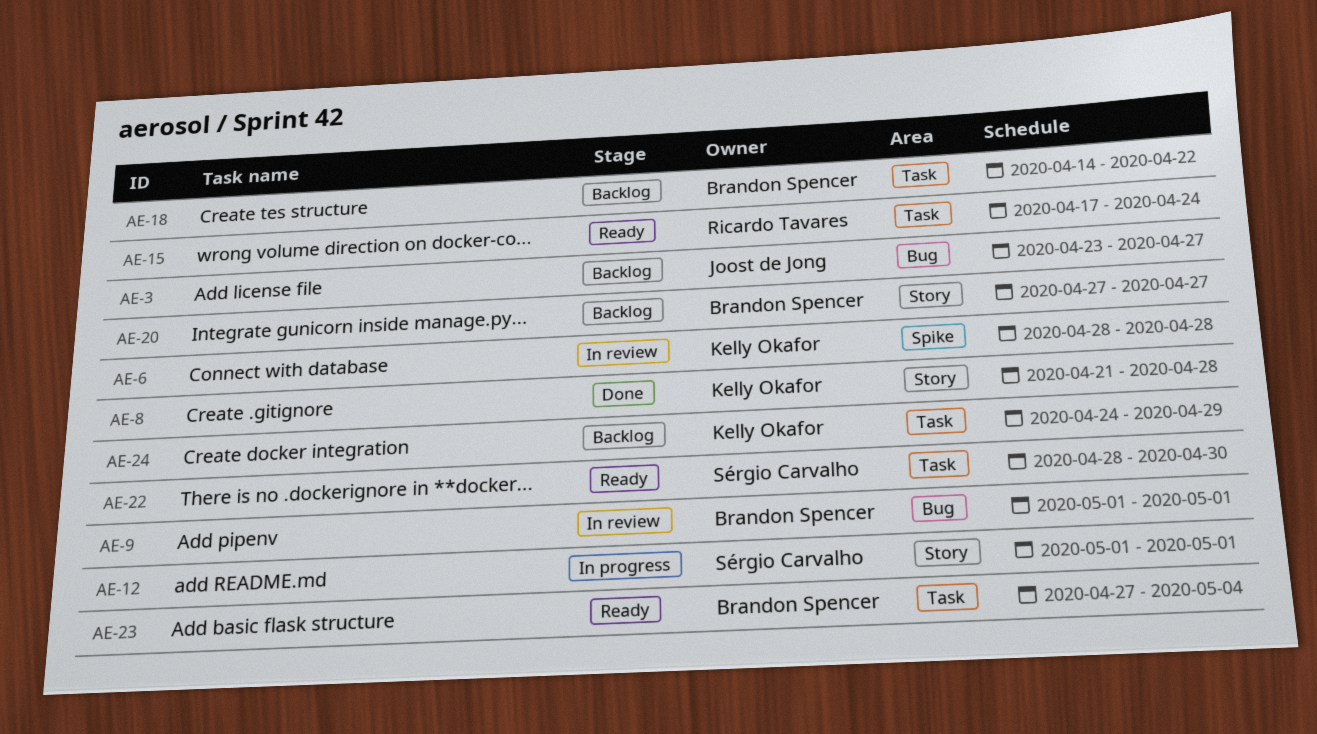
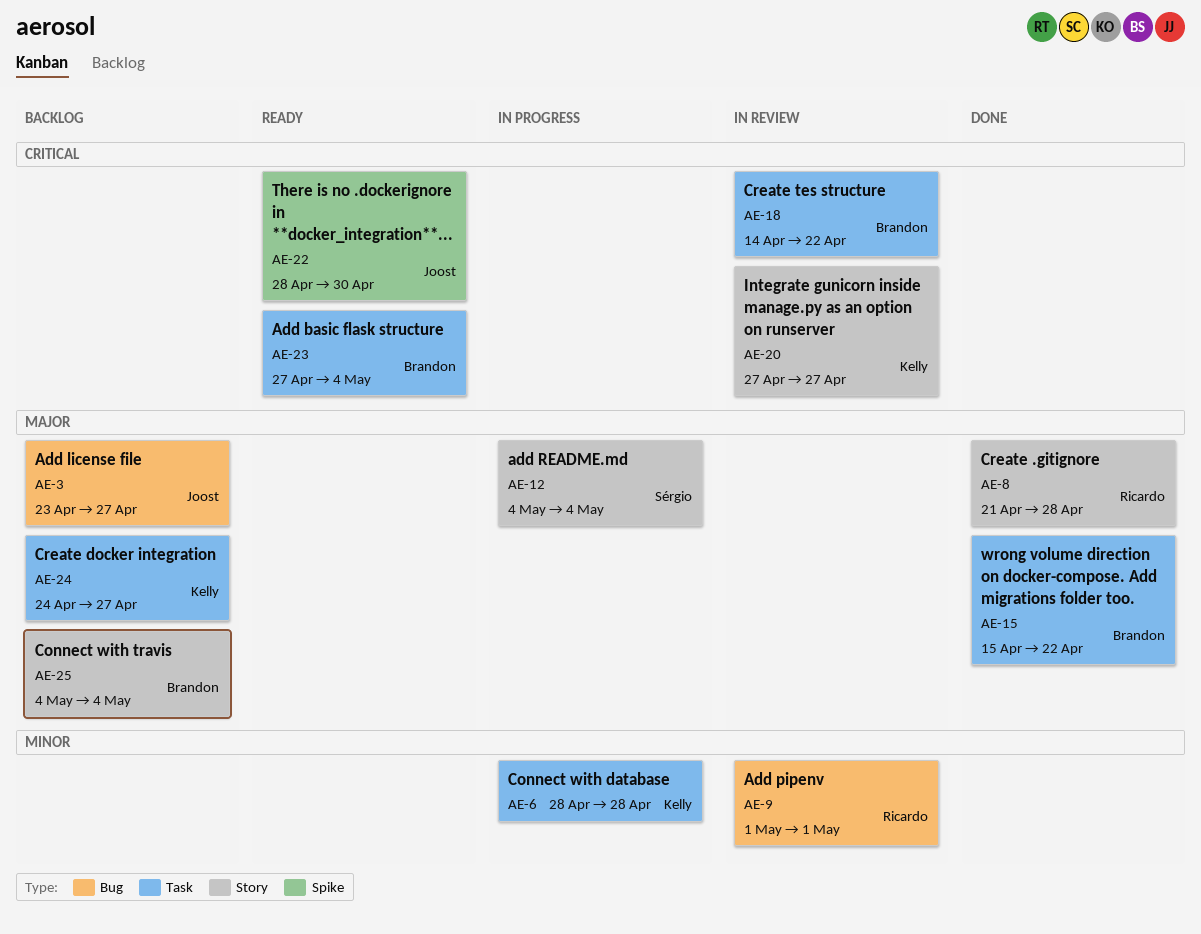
AE-6, status: In review -> In progress
AE-6, label: Spike -> Task
AE-8, owner: Kelly Okafor -> Ricardo Tavares
AE-9, owner: Brandon Spencer -> Ricardo Tavares
AE-12, start: May 1 -> May 4
AE-12, due: May 1 -> May 4
AE-15, status: Ready -> Done
AE-15, owner: Ricardo Tavares -> Brandon Spencer
AE-15, start: Apr 17 -> Apr 15
AE-15, due: Apr 24 -> Apr 22
AE-18, status: Backlog -> In review
AE-20, status: Backlog -> In review
AE-20, owner: Brandon Spencer -> Kelly Okafor
AE-22, owner: Sérgio Carvalho -> Joost de Jong
AE-22, label: Task -> Spike
AE-24, due: Apr 29 -> Apr 27
AE-25: none -> present

